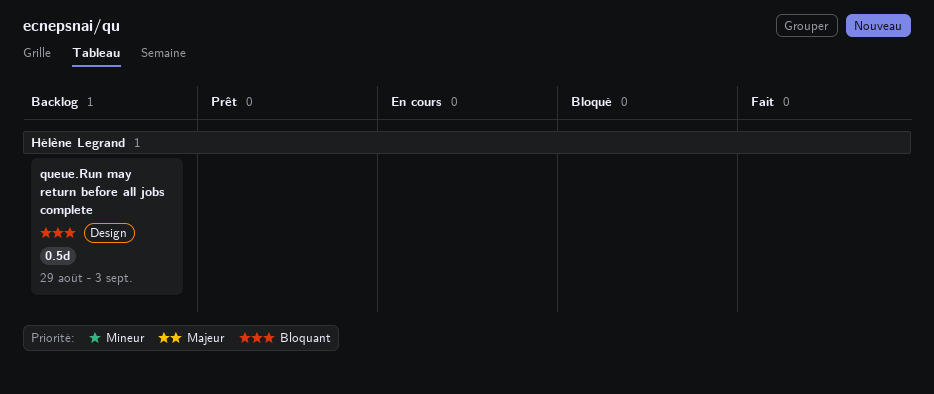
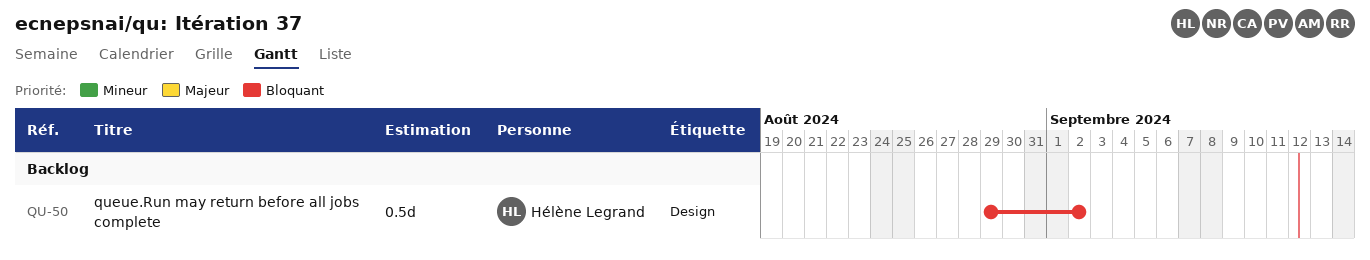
queue.Run may return before all jobs complete, due: Sep 3 -> Sep 2

